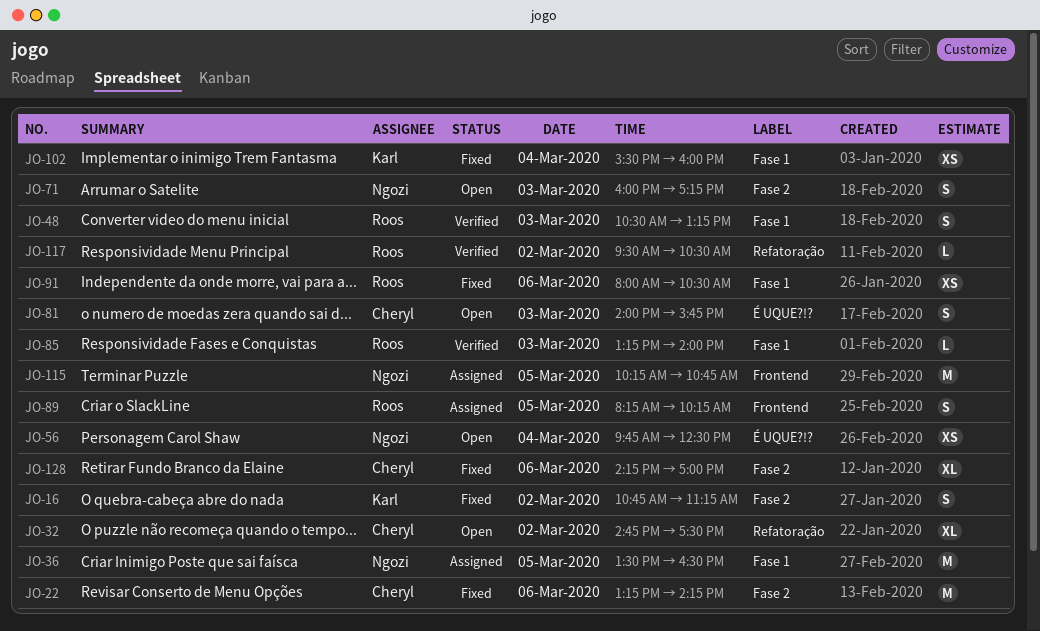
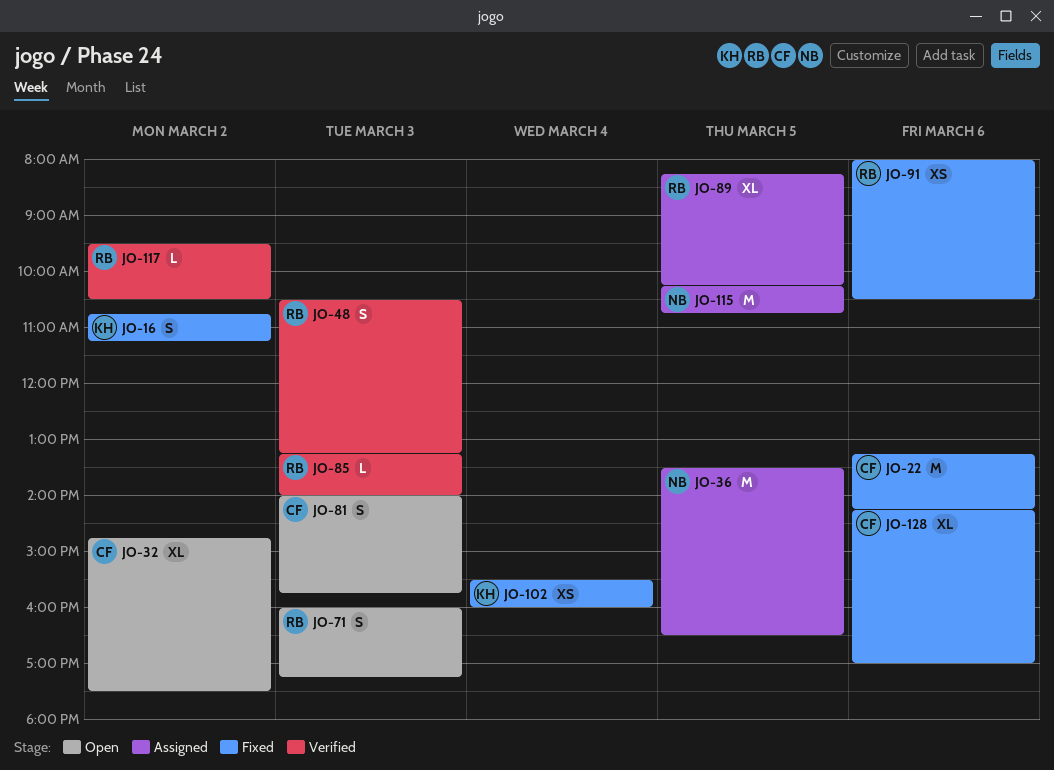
JO-56: present -> none
JO-71, owner: Ngozi -> Roos
JO-89, estimate: S -> XL

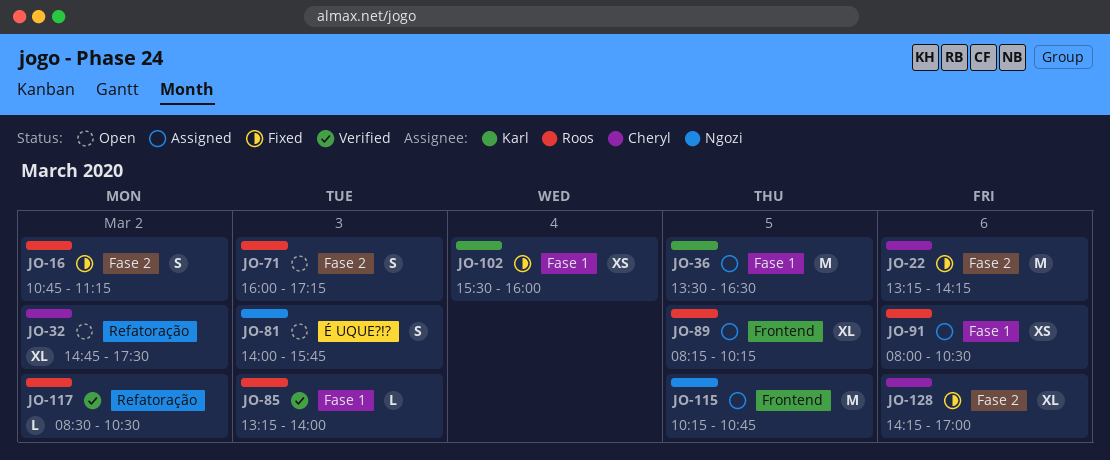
JO-16, owner: Karl -> Roos
JO-36, owner: Ngozi -> Karl
JO-48: present -> none
JO-81, owner: Cheryl -> Ngozi
JO-91, status: Fixed -> Assigned
JO-117, begins: 09:30 -> 08:30

